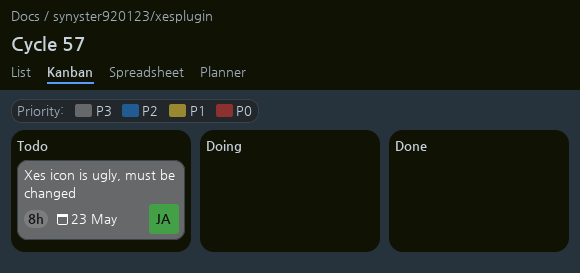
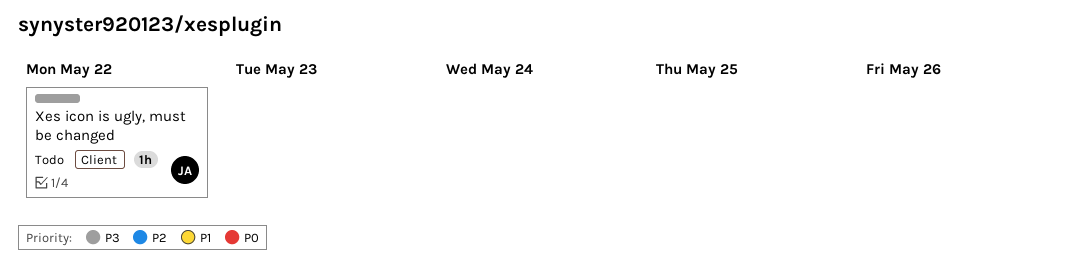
Xes icon is ugly, must be changed, estimate: 8h -> 1h
Xes icon is ugly, must be changed, due: May 23 -> May 22

